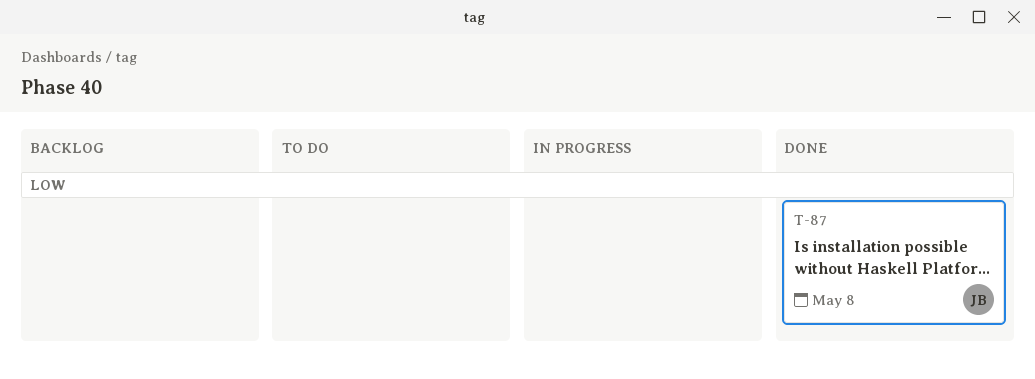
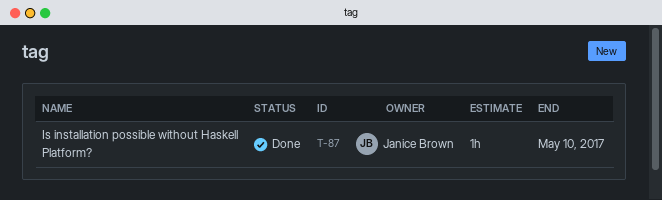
T-87, due: May 8 -> May 10

